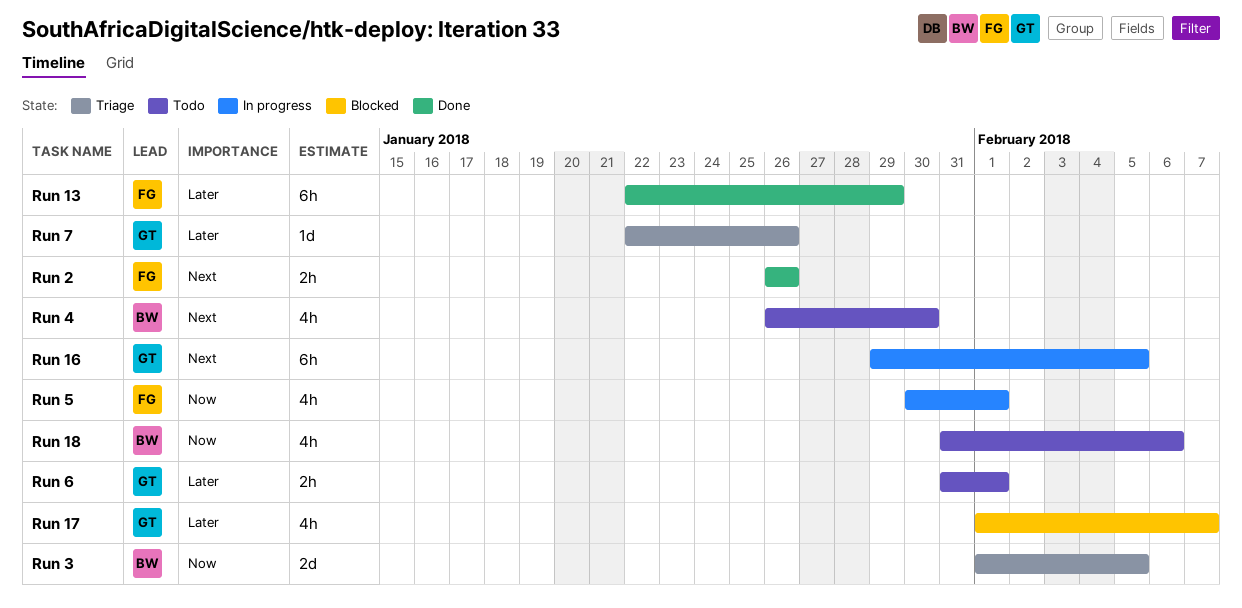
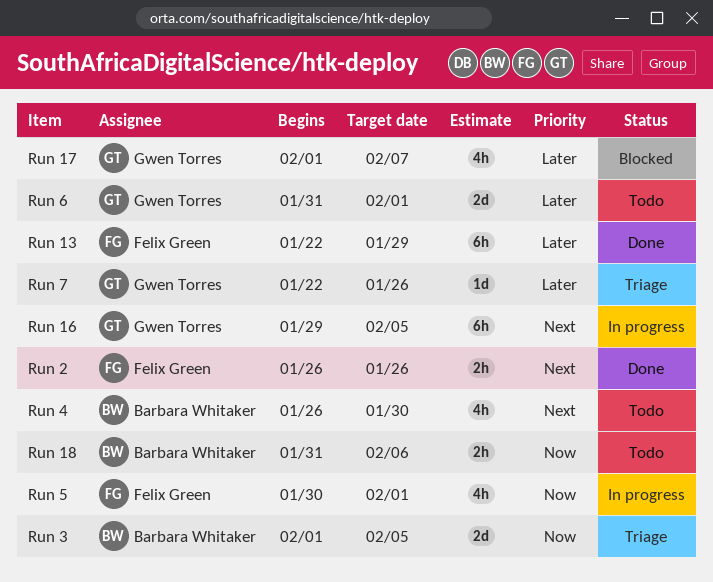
Run 18, estimate: 4h -> 2h
Run 6, estimate: 2h -> 2d

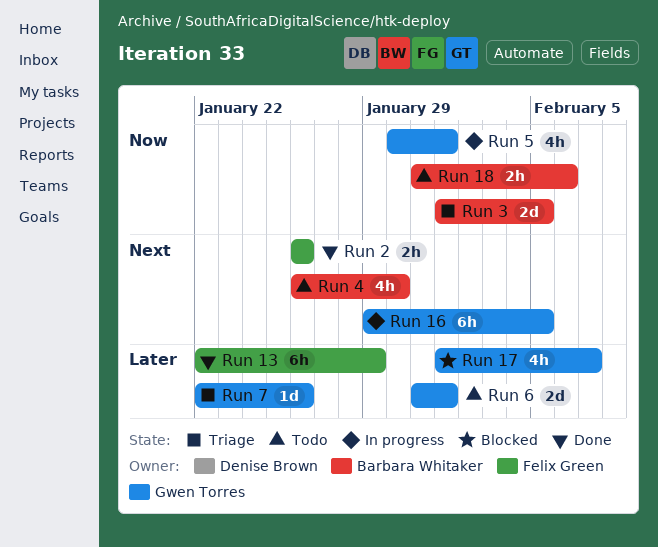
Run 5, owner: Felix Green -> Gwen Torres

